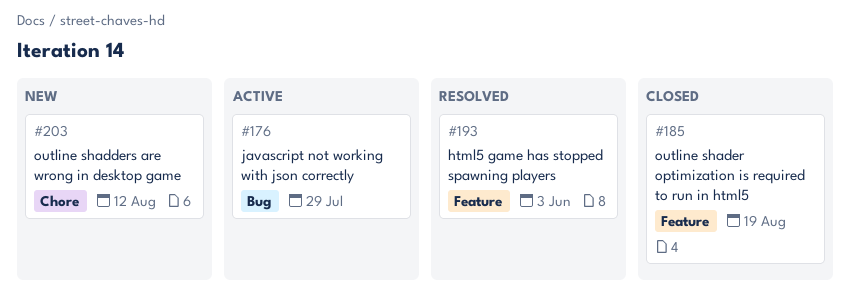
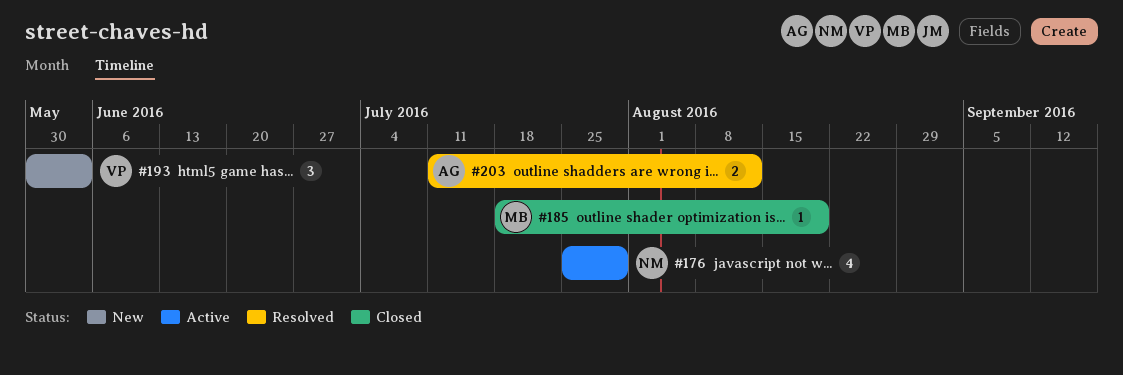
#193, status: Resolved -> New
#203, status: New -> Resolved

